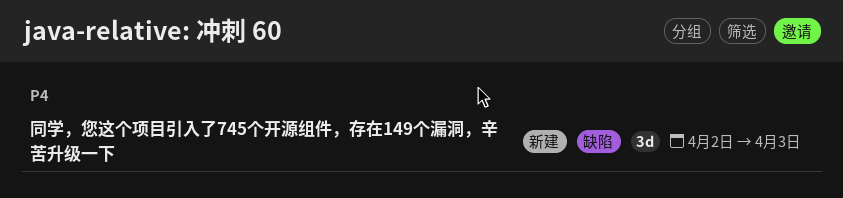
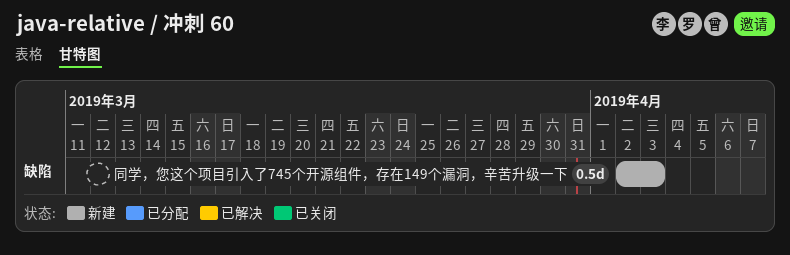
同学，您这个项目引入了745个开源组件，存在149个漏洞，辛苦升级一下, estimate: 3d -> 0.5d

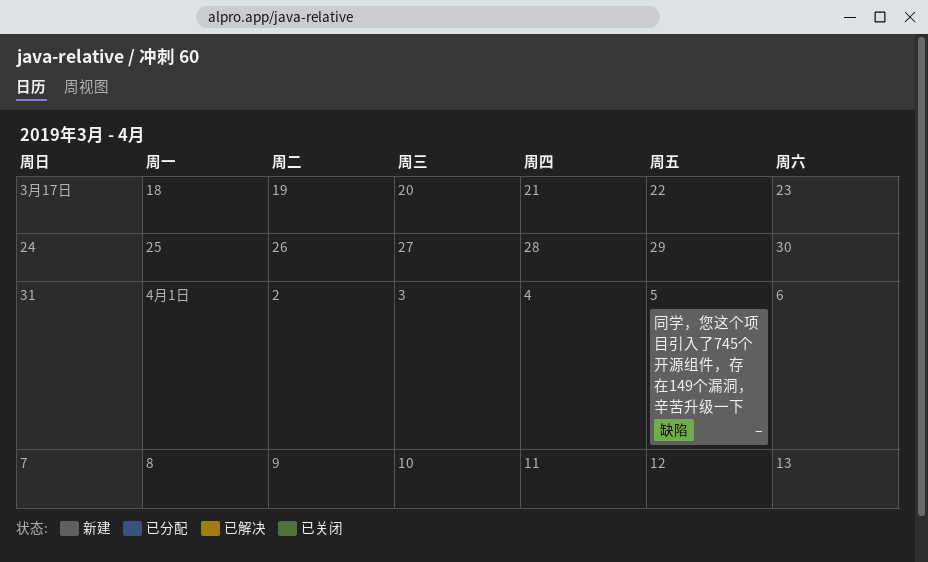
同学，您这个项目引入了745个开源组件，存在149个漏洞，辛苦升级一下, due: Apr 3 -> Apr 5

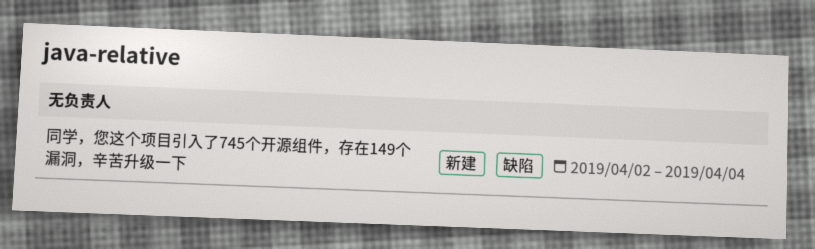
同学，您这个项目引入了745个开源组件，存在149个漏洞，辛苦升级一下, due: Apr 5 -> Apr 4

